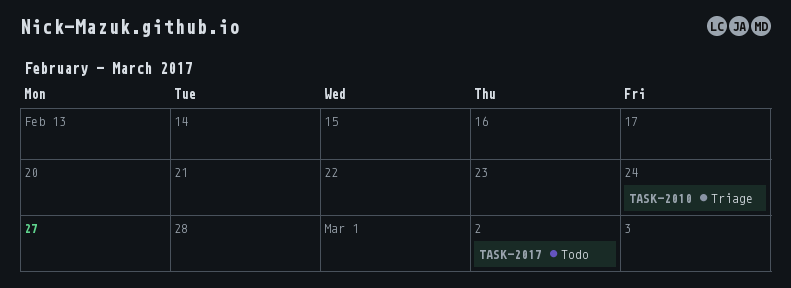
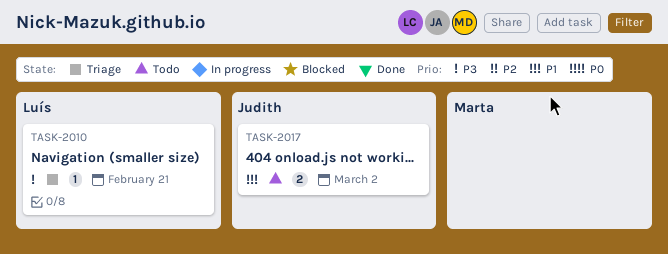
TASK-2010, due: Feb 24 -> Feb 21

